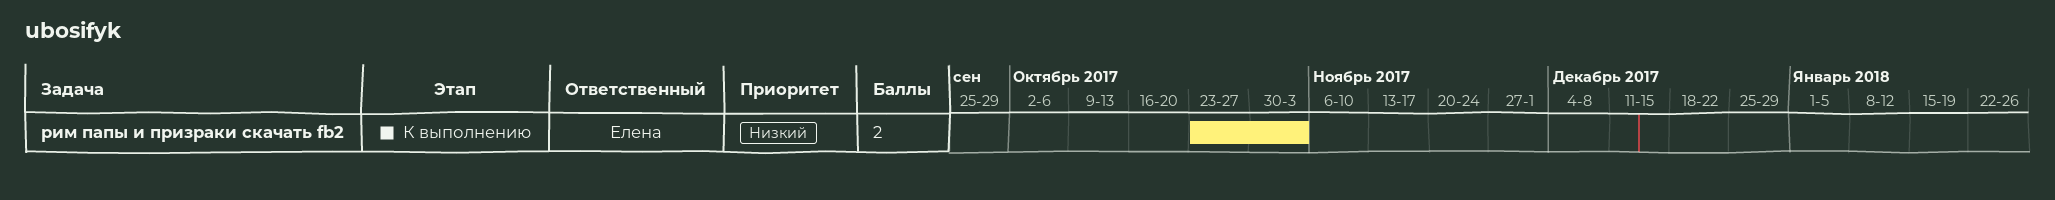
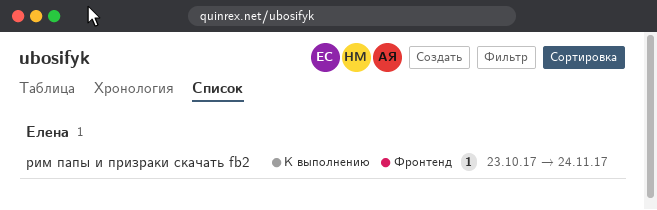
рим папы и призраки скачать fb2, estimate: 2 -> 1
рим папы и призраки скачать fb2, due: Nov 3 -> Nov 24

